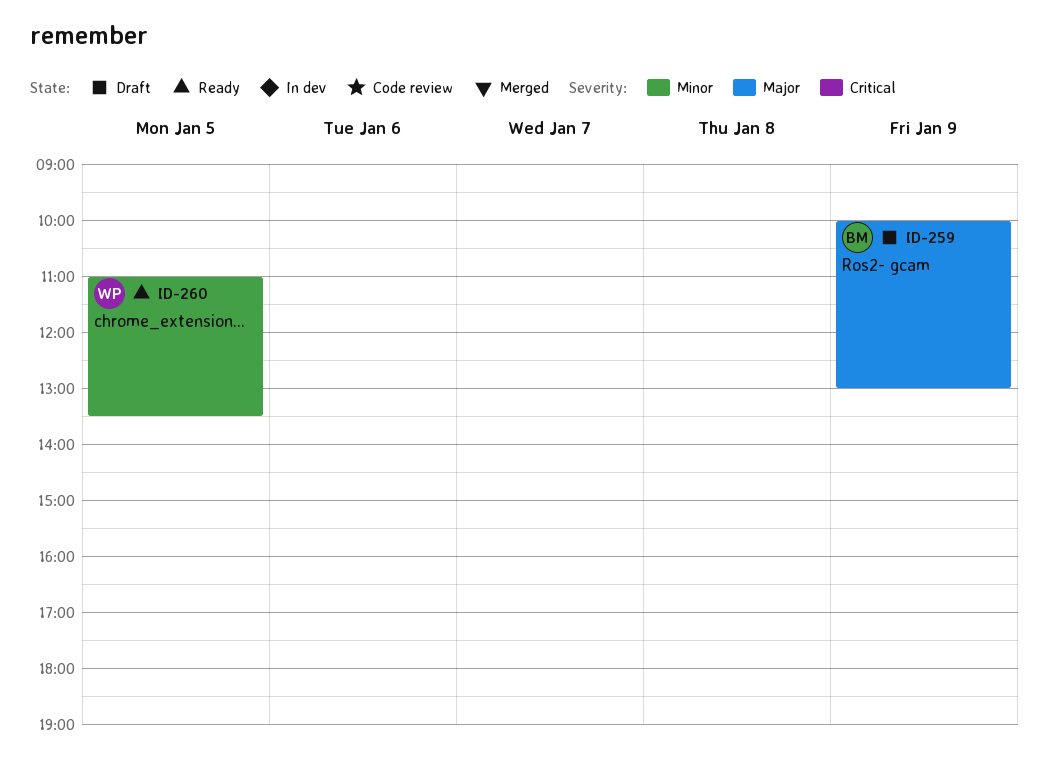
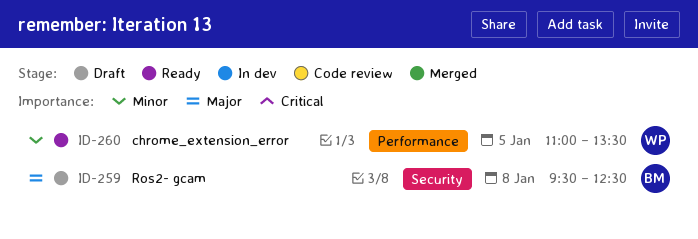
ID-259, day: Jan 9 -> Jan 8
ID-259, begins: 10:00 -> 09:30
ID-259, ends: 13:00 -> 12:30

